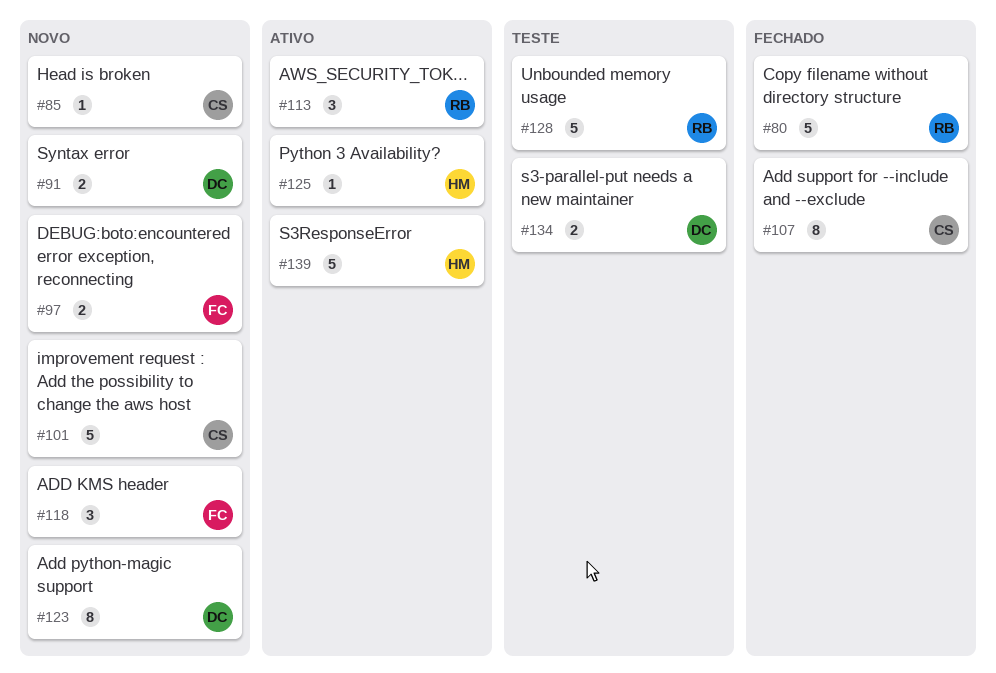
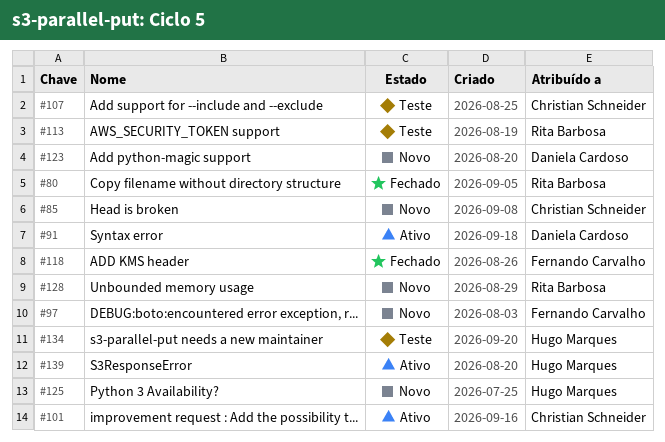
#91, status: Novo -> Ativo
#101, status: Novo -> Ativo
#107, status: Fechado -> Teste
#113, status: Ativo -> Teste
#118, status: Novo -> Fechado
#125, status: Ativo -> Novo
#128, status: Teste -> Novo
#134, owner: Daniela Cardoso -> Hugo Marques

